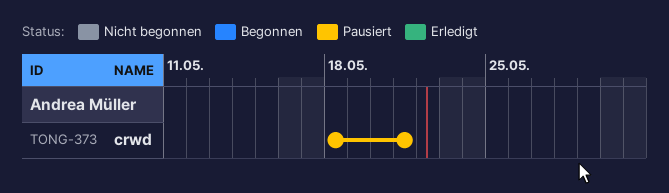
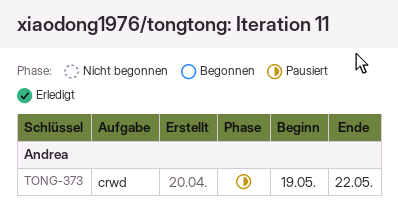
TONG-373, start: May 18 -> May 19
TONG-373, due: May 21 -> May 22

